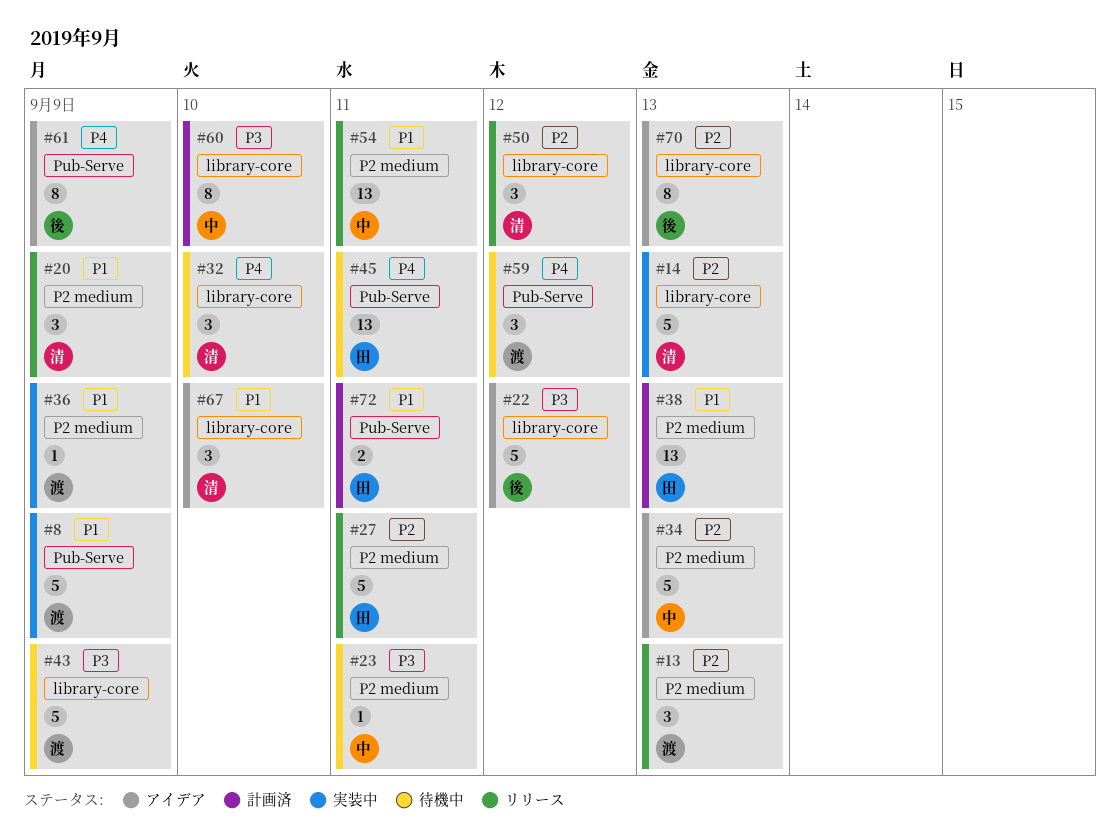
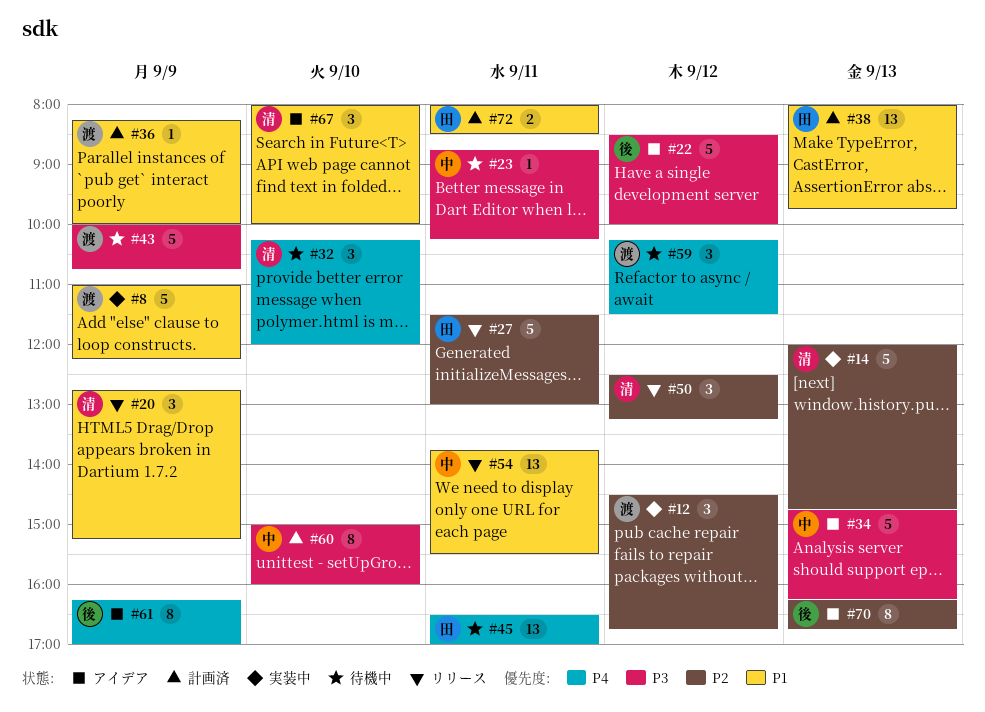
#12: none -> present
#13: present -> none
#34, priority: P2 -> P3
#36, status: 実装中 -> 計画済

